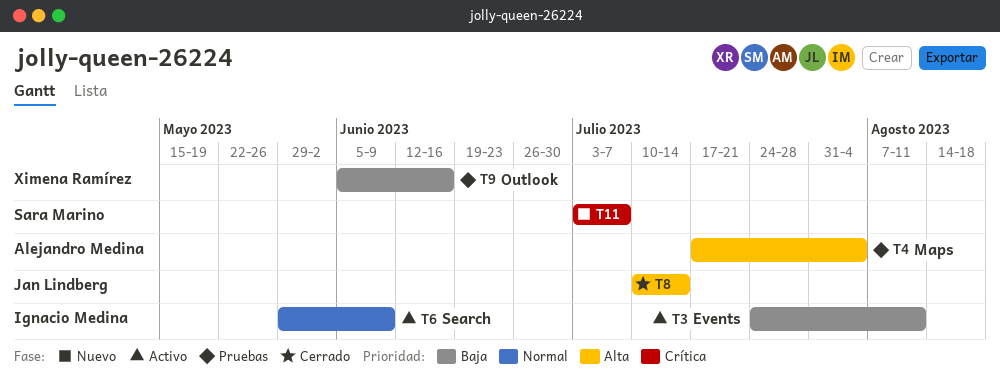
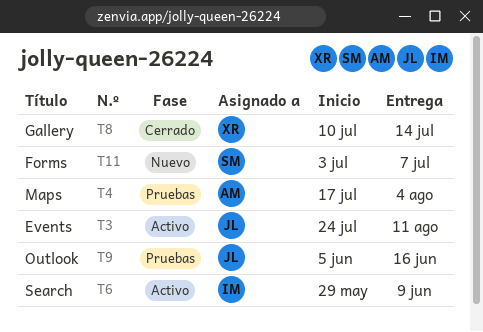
T3, owner: Ignacio Medina -> Jan Lindberg
T8, owner: Jan Lindberg -> Ximena Ramírez
T9, owner: Ximena Ramírez -> Jan Lindberg

